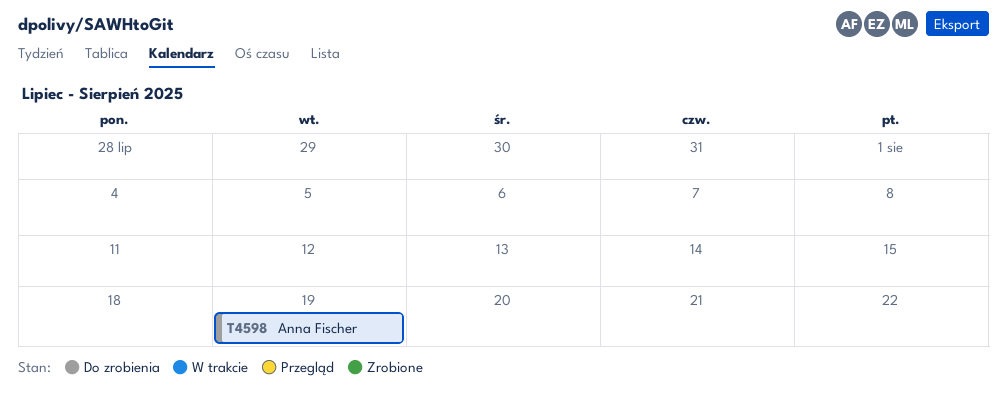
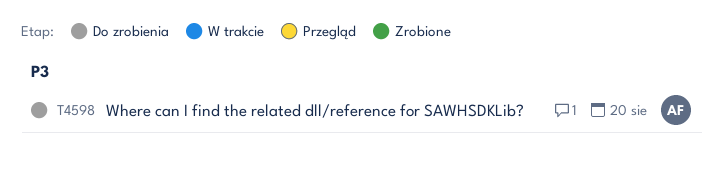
T4598, due: Aug 19 -> Aug 20

